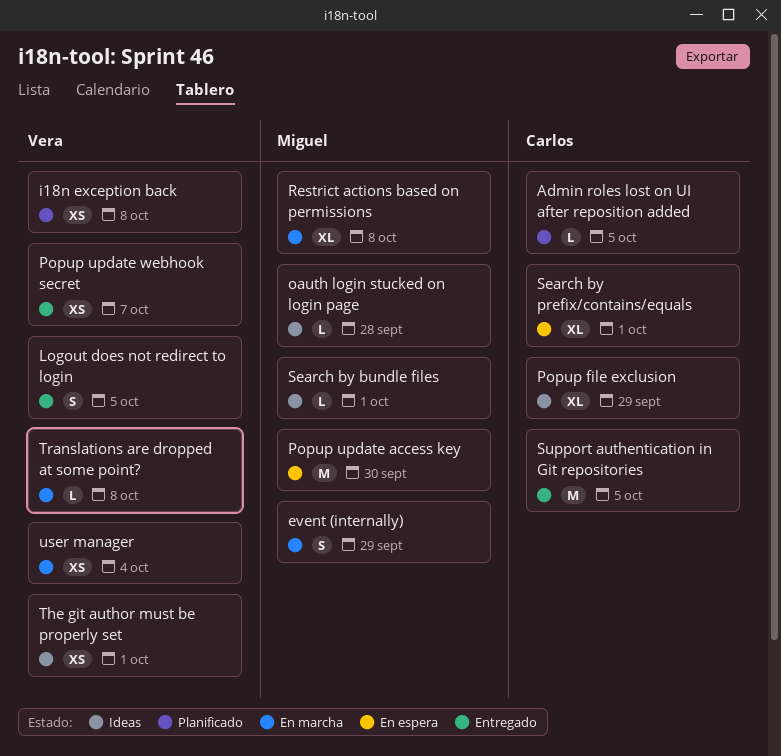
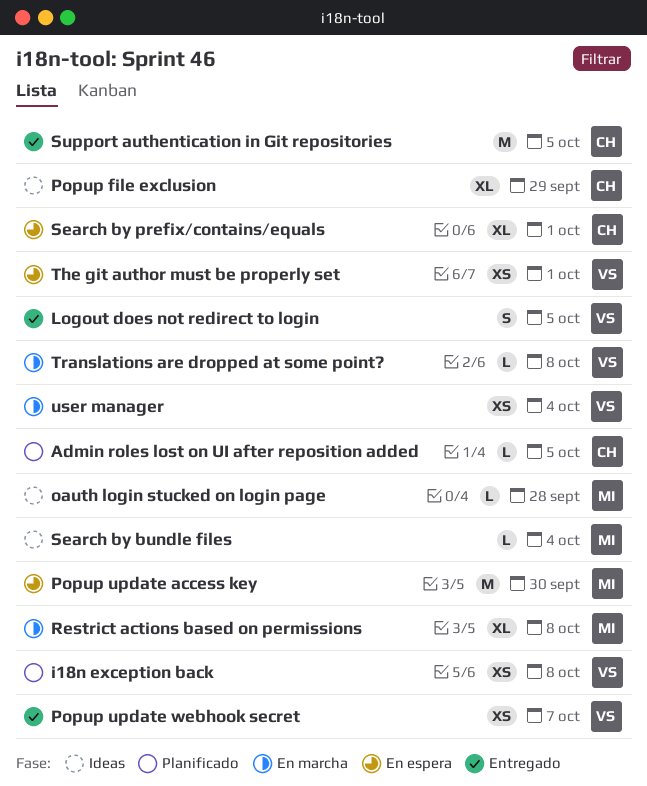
event (internally): present -> none
Search by bundle files, due: Oct 1 -> Oct 4
The git author must be properly set, status: Ideas -> En espera

